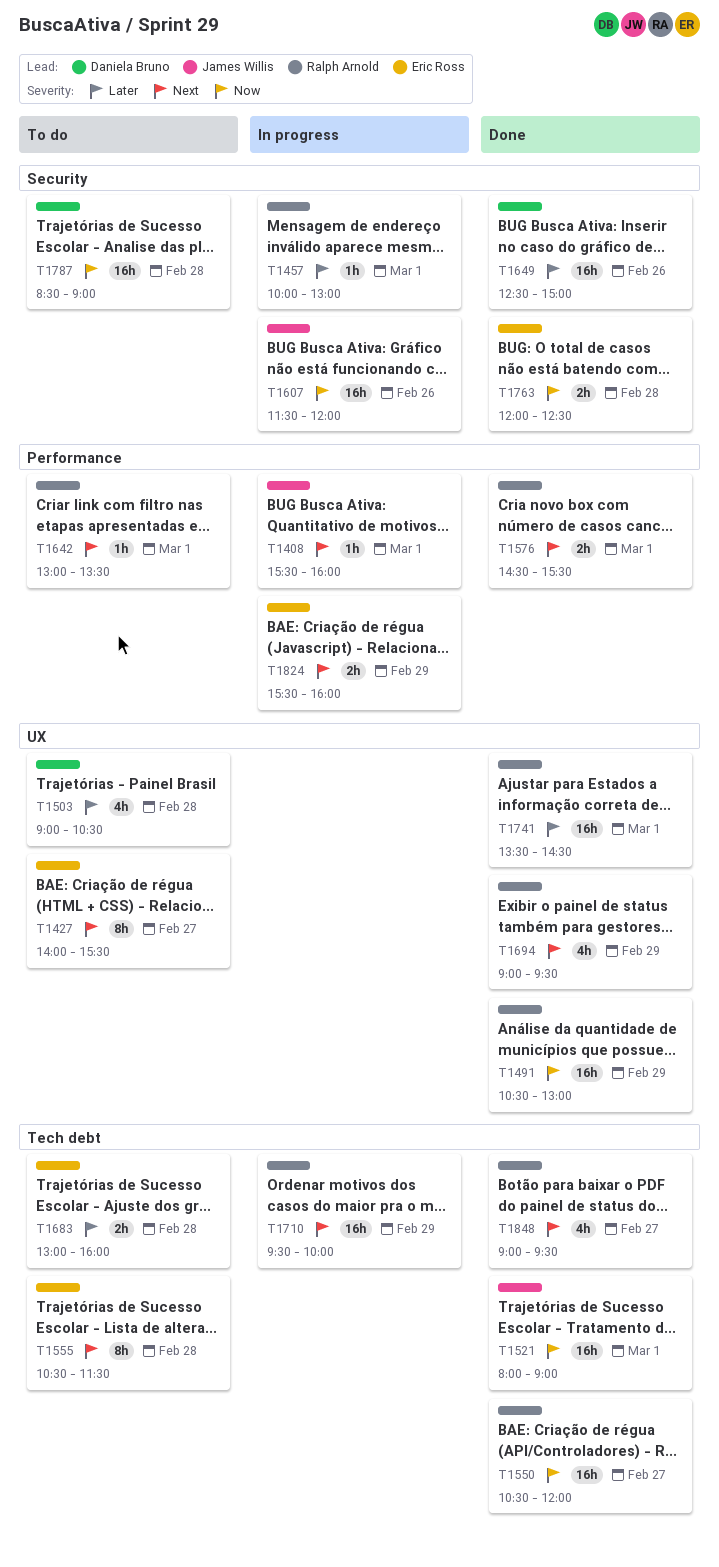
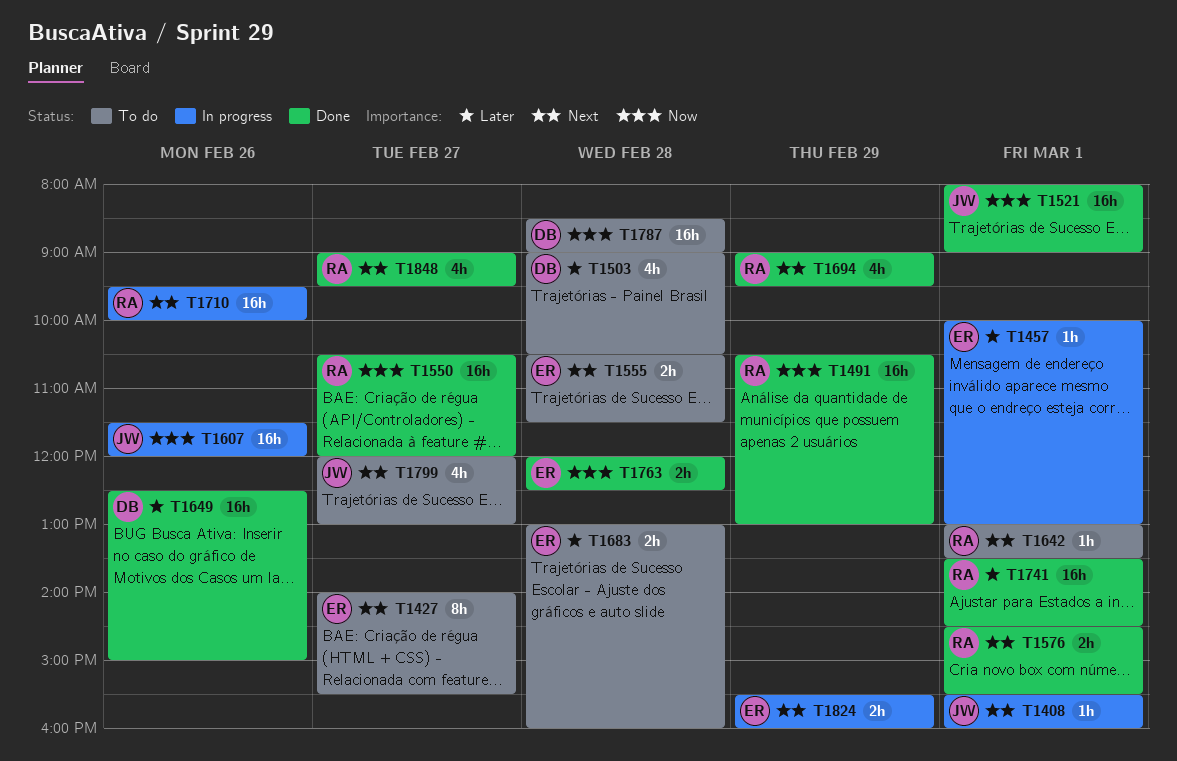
T1457, owner: Ralph Arnold -> Eric Ross
T1555, estimate: 8h -> 2h
T1710, day: Feb 29 -> Feb 26
T1799: none -> present

